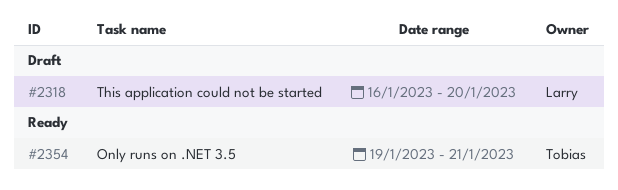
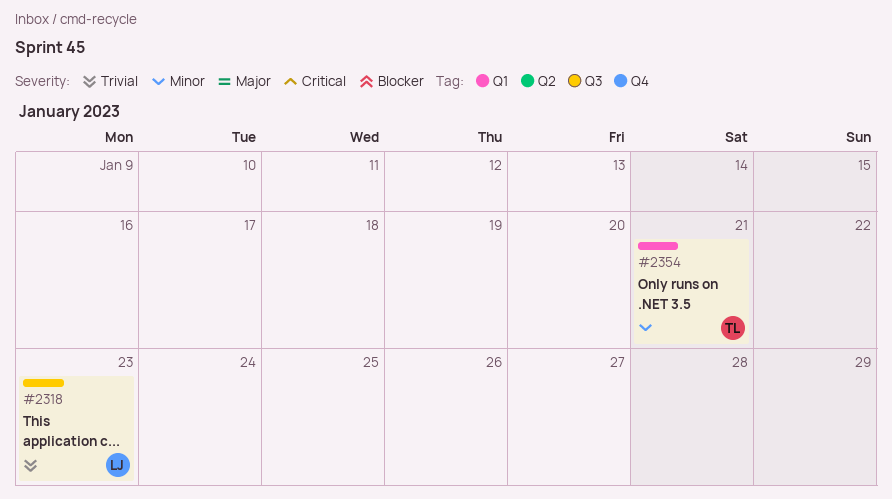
#2318, due: Jan 20 -> Jan 23

